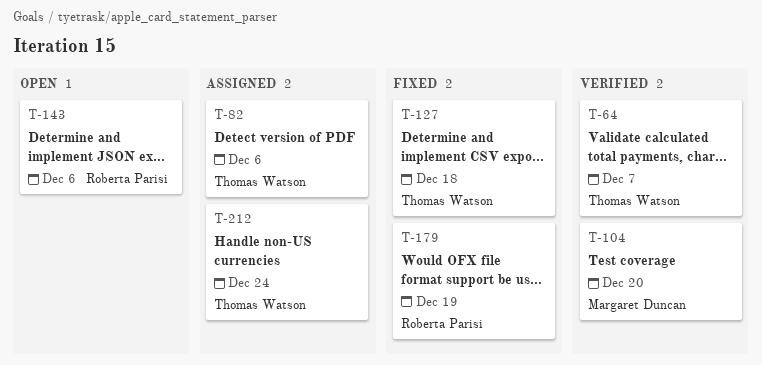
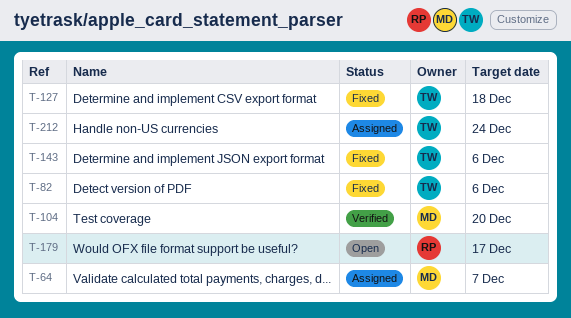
T-64, status: Verified -> Assigned
T-64, owner: Thomas Watson -> Margaret Duncan
T-82, status: Assigned -> Fixed
T-143, status: Open -> Fixed
T-143, owner: Roberta Parisi -> Thomas Watson
T-179, status: Fixed -> Open
T-179, due: Dec 19 -> Dec 17

